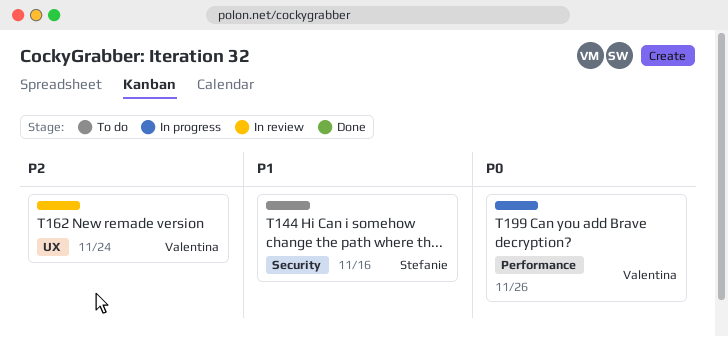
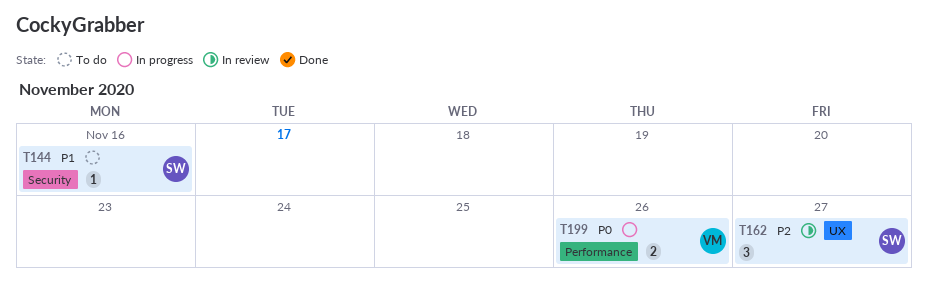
T162, owner: Valentina -> Stefanie
T162, due: Nov 24 -> Nov 27

